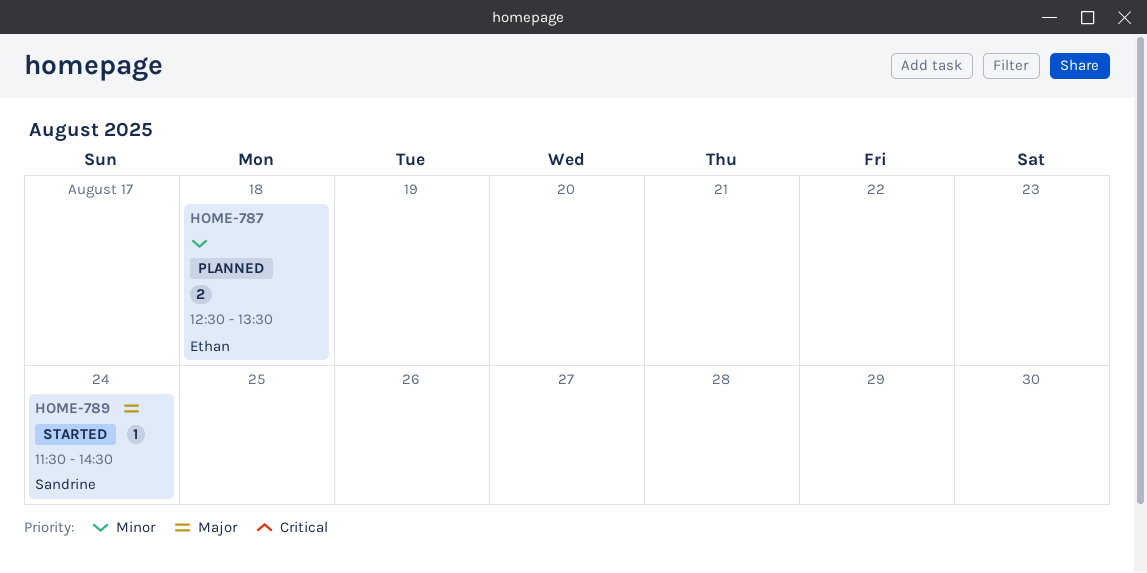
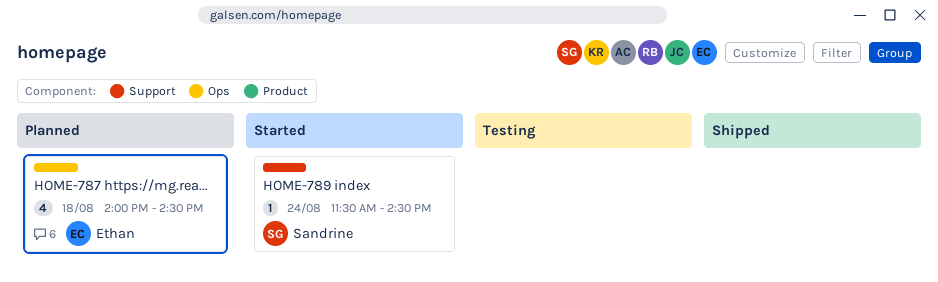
HOME-787, estimate: 2 -> 4
HOME-787, begins: 12:30 -> 14:00
HOME-787, ends: 13:30 -> 14:30

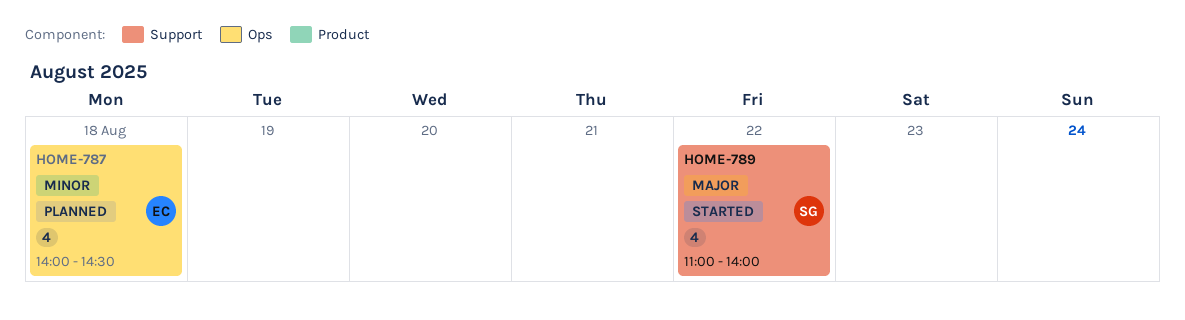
HOME-789, estimate: 1 -> 4
HOME-789, day: Aug 24 -> Aug 22
HOME-789, begins: 11:30 -> 11:00
HOME-789, ends: 14:30 -> 14:00

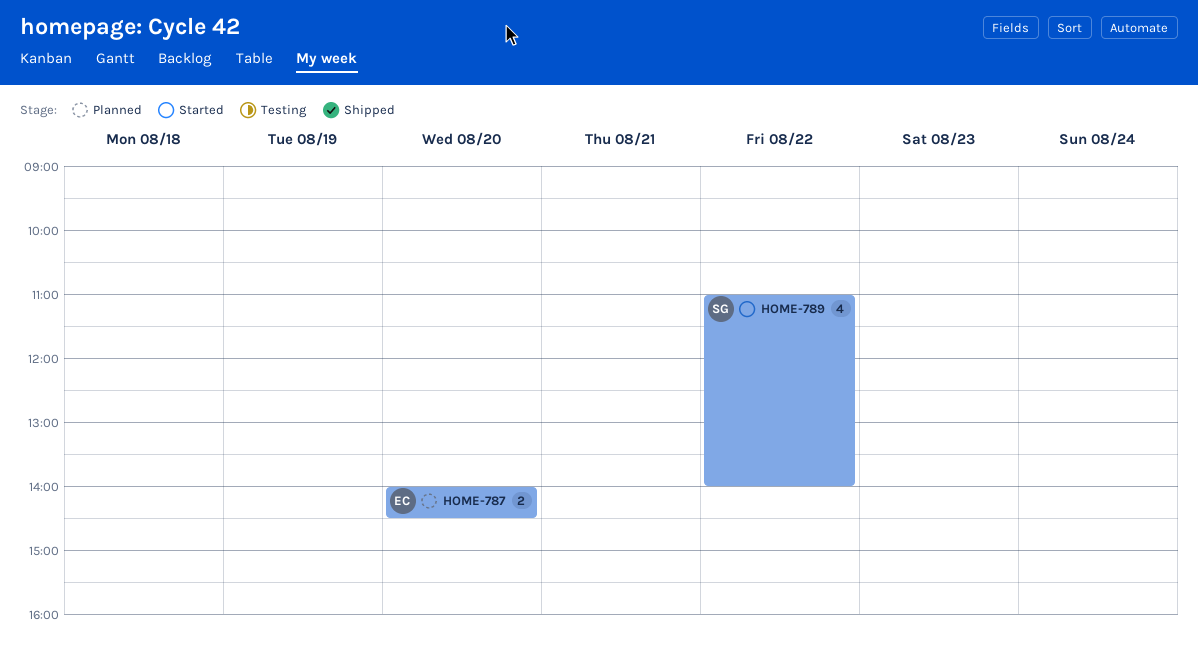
HOME-787, estimate: 4 -> 2
HOME-787, day: Aug 18 -> Aug 20

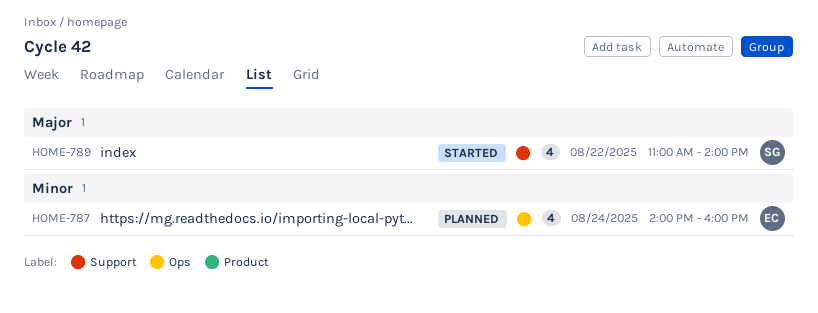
HOME-787, estimate: 2 -> 4
HOME-787, day: Aug 20 -> Aug 24
HOME-787, ends: 14:30 -> 16:00

